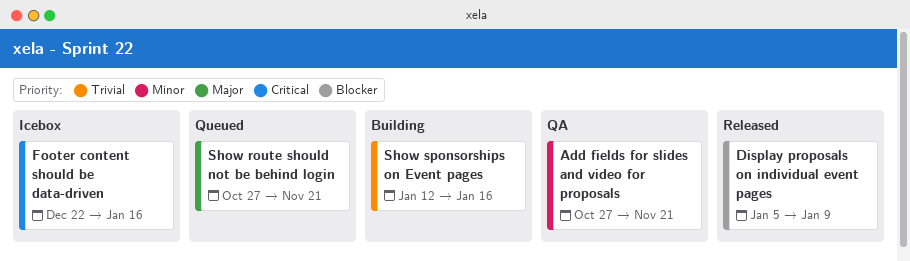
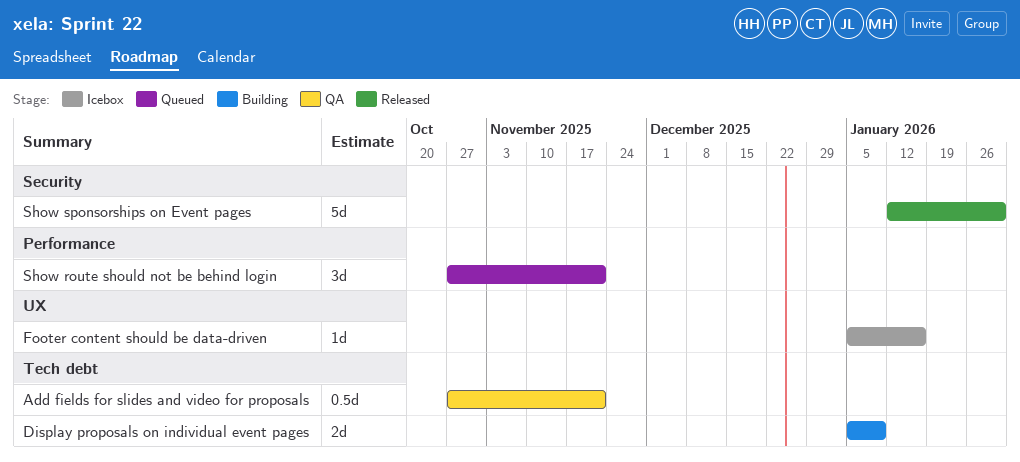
Display proposals on individual event pages, status: Released -> Building
Footer content should be data-driven, start: Dec 22 -> Jan 5
Show sponsorships on Event pages, status: Building -> Released
Show sponsorships on Event pages, due: Jan 16 -> Jan 30

